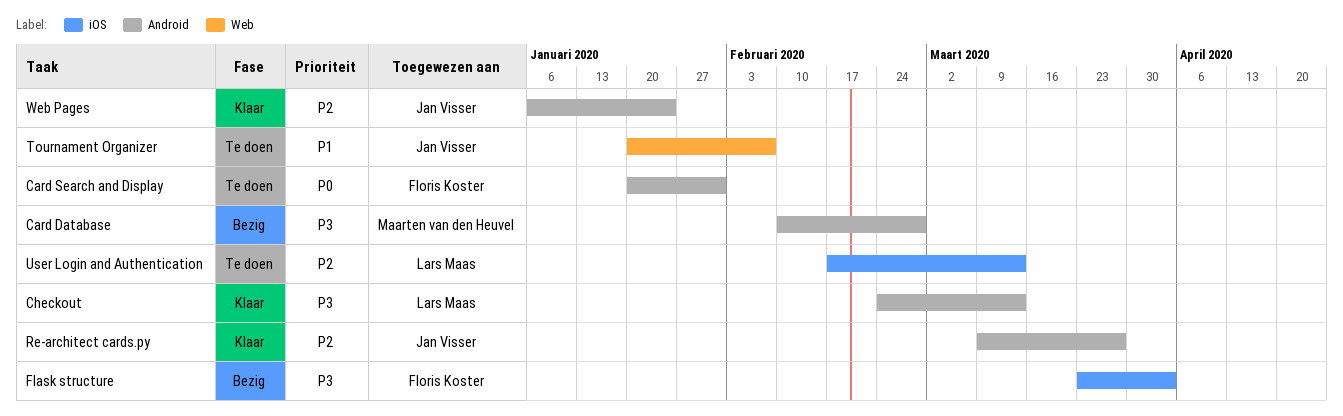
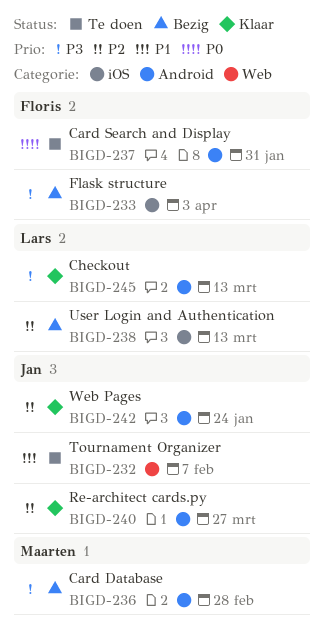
User Login and Authentication, status: Te doen -> Bezig

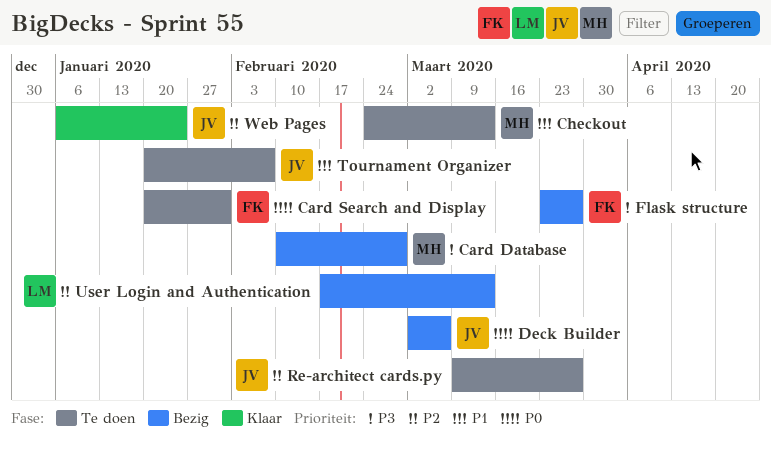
Checkout, status: Klaar -> Te doen
Checkout, owner: Lars -> Maarten
Checkout, priority: P3 -> P1
Deck Builder: none -> present
Flask structure, due: Apr 3 -> Mar 27
Re-architect cards.py, status: Klaar -> Te doen

